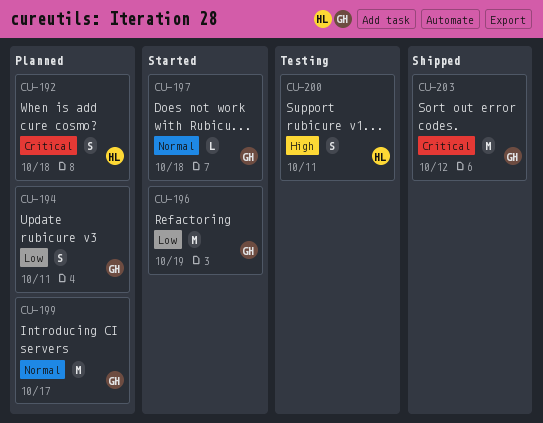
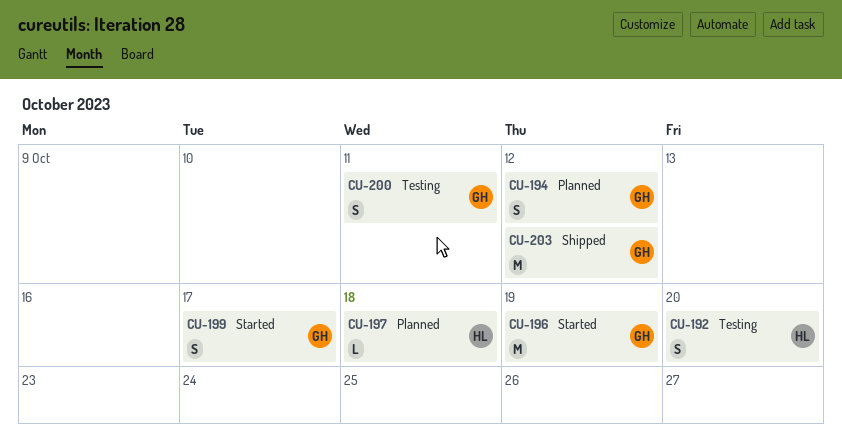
CU-192, status: Planned -> Testing
CU-192, due: Oct 18 -> Oct 20
CU-194, due: Oct 11 -> Oct 12
CU-197, status: Started -> Planned
CU-197, owner: GH -> HL
CU-199, status: Planned -> Started
CU-199, estimate: M -> S
CU-200, owner: HL -> GH

